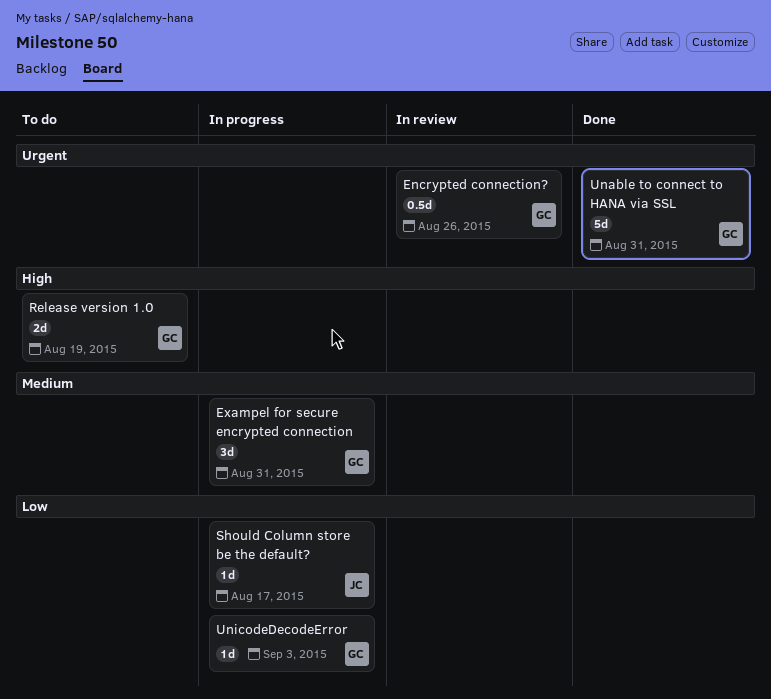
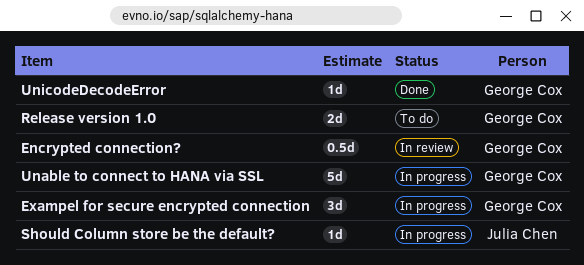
Unable to connect to HANA via SSL, status: Done -> In progress
UnicodeDecodeError, status: In progress -> Done

